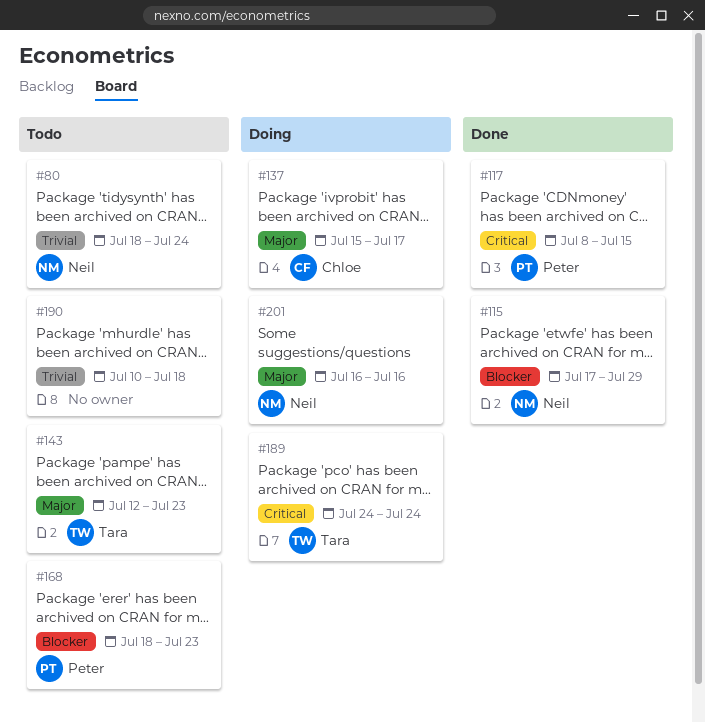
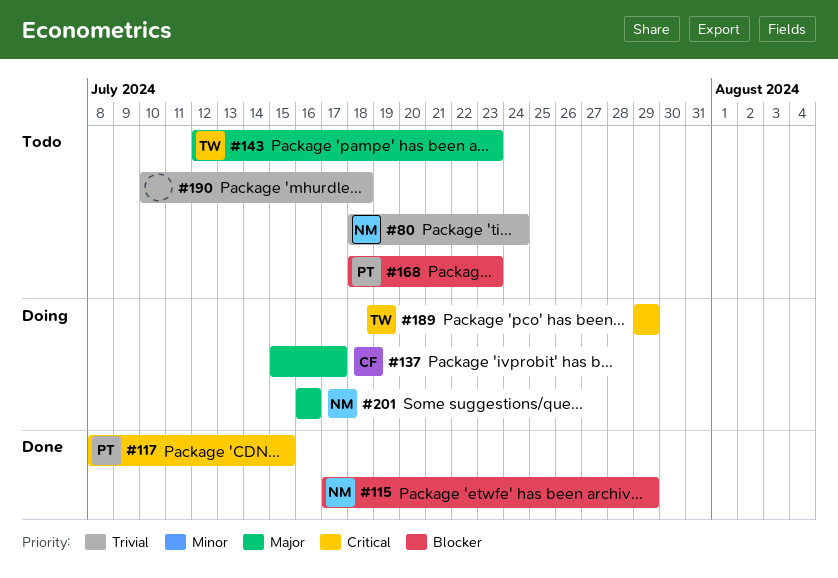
#189, start: Jul 24 -> Jul 29
#189, due: Jul 24 -> Jul 29

